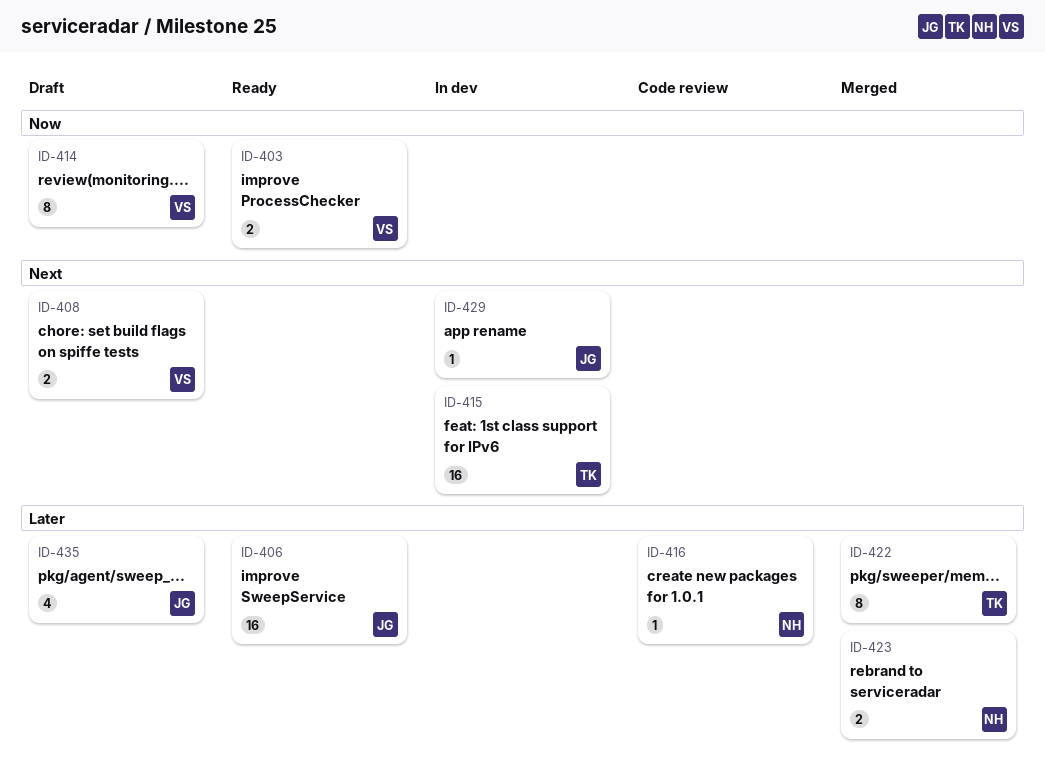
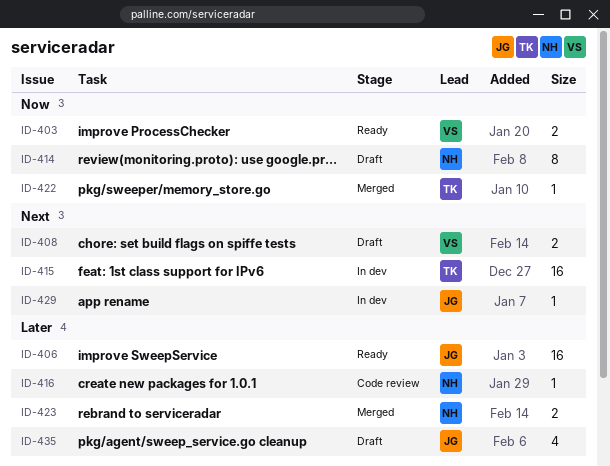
ID-414, owner: VS -> NH
ID-422, priority: Later -> Now
ID-422, estimate: 8 -> 1

